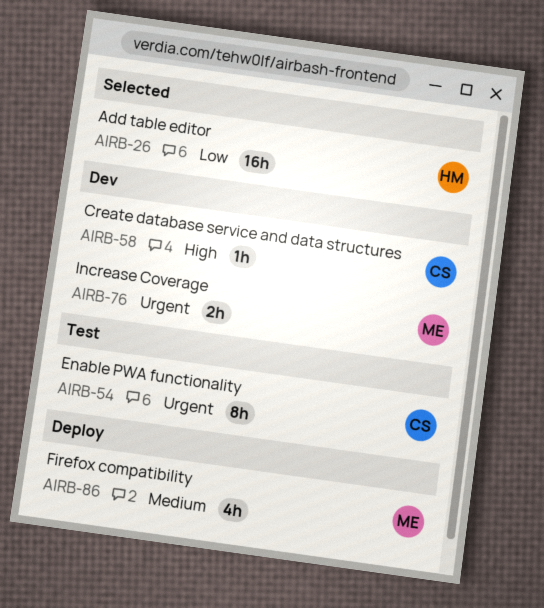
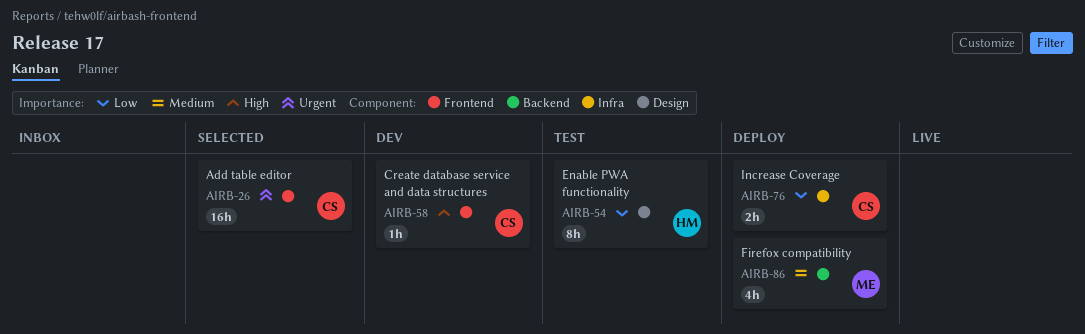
AIRB-26, owner: HM -> CS
AIRB-26, priority: Low -> Urgent
AIRB-54, owner: CS -> HM
AIRB-54, priority: Urgent -> Low
AIRB-76, status: Dev -> Deploy
AIRB-76, owner: ME -> CS
AIRB-76, priority: Urgent -> Low

